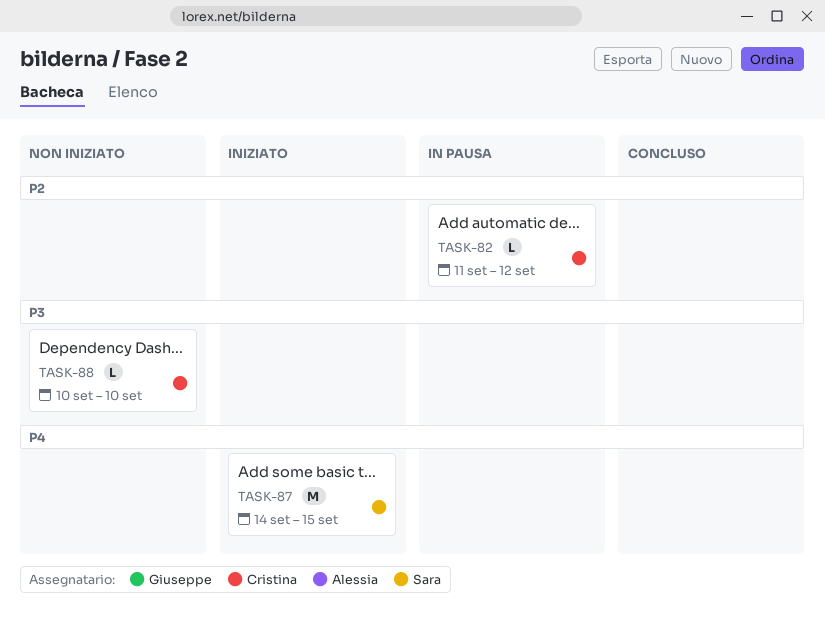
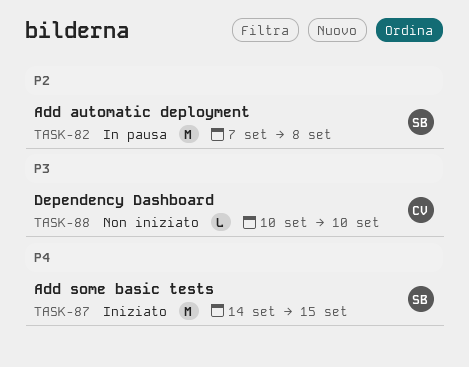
TASK-82, owner: Cristina -> Sara
TASK-82, estimate: L -> M
TASK-82, start: Sep 11 -> Sep 7
TASK-82, due: Sep 12 -> Sep 8

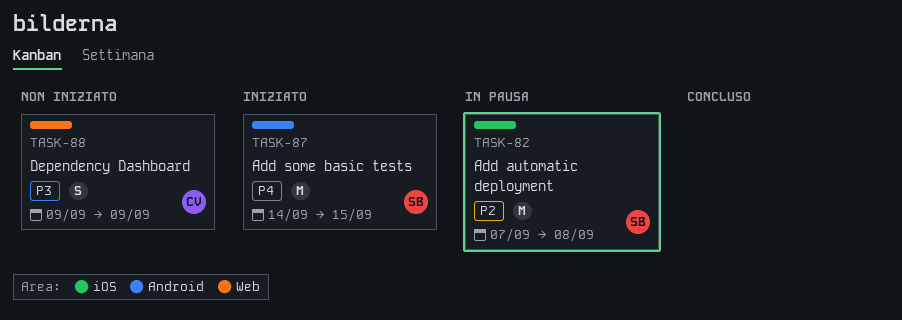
TASK-88, estimate: L -> S
TASK-88, start: Sep 10 -> Sep 9
TASK-88, due: Sep 10 -> Sep 9

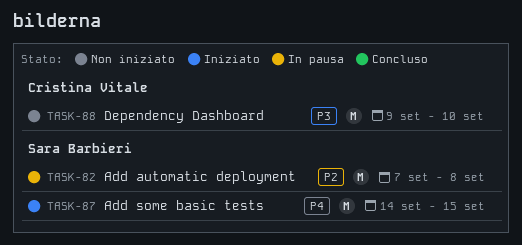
TASK-88, estimate: S -> M
TASK-88, due: Sep 9 -> Sep 10

